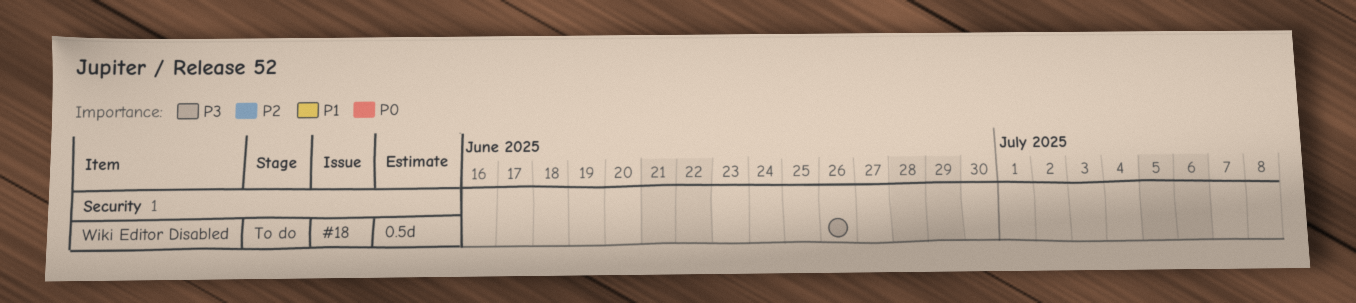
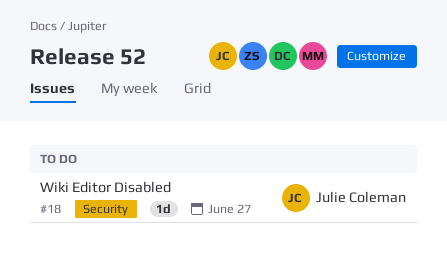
#18, estimate: 0.5d -> 1d
#18, due: Jun 26 -> Jun 27

